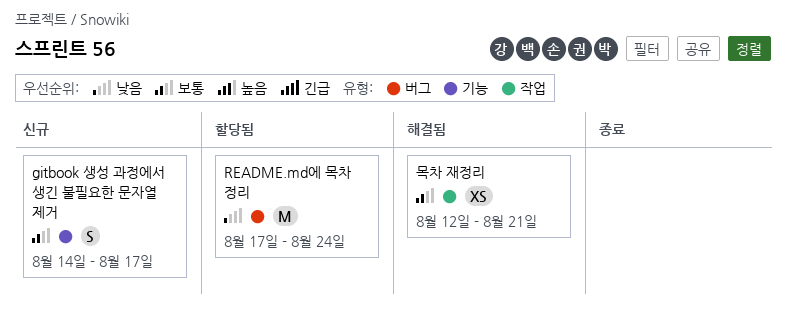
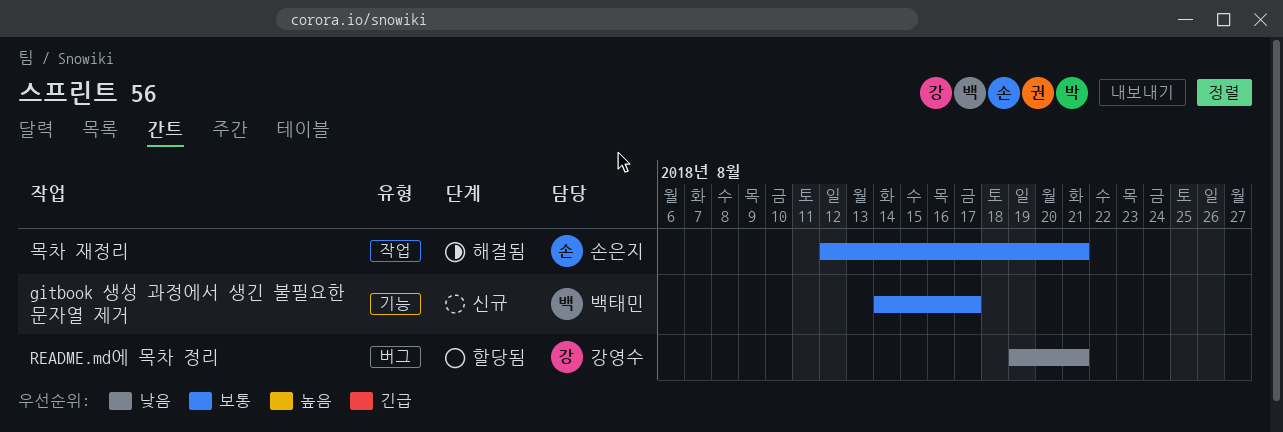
README.md에 목차 정리, start: Aug 17 -> Aug 19
README.md에 목차 정리, due: Aug 24 -> Aug 21

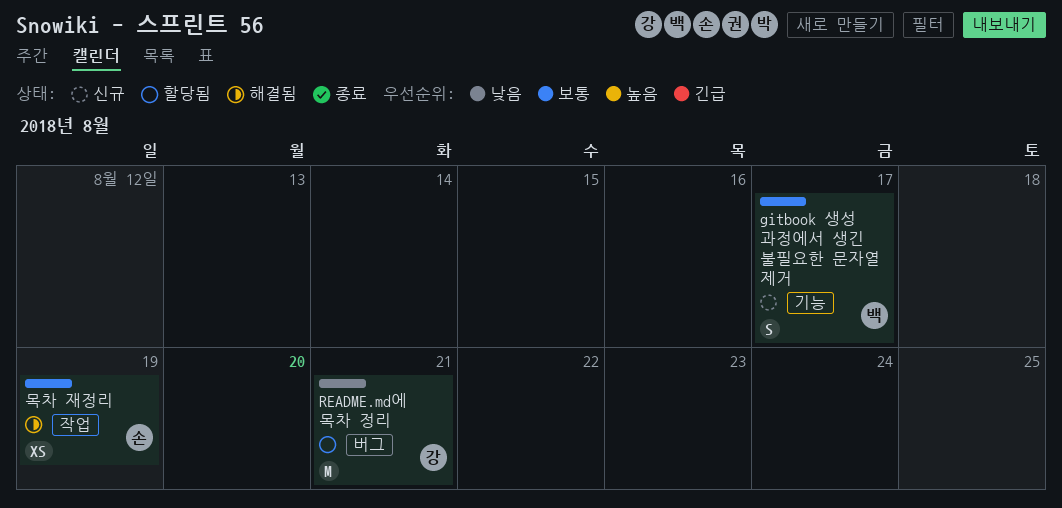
목차 재정리, due: Aug 21 -> Aug 19

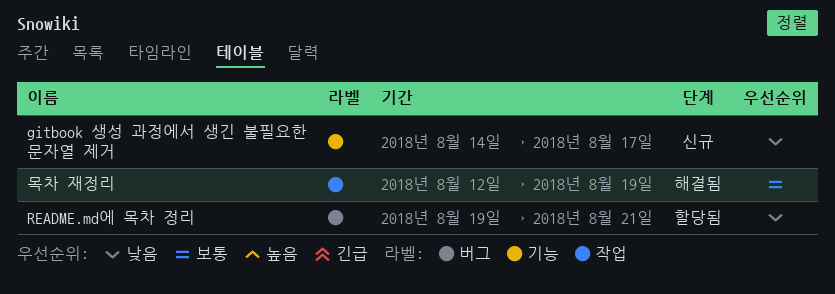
gitbook 생성 과정에서 생긴 불필요한 문자열 제거, priority: 보통 -> 낮음

